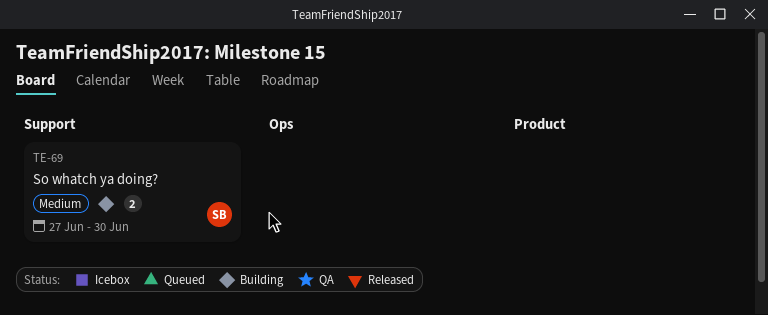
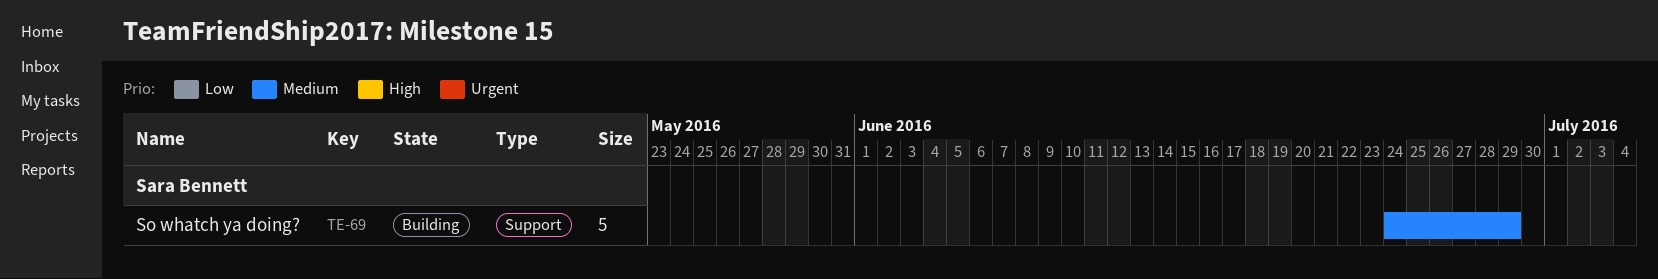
TE-69, estimate: 2 -> 5
TE-69, start: Jun 27 -> Jun 24
TE-69, due: Jun 30 -> Jun 29

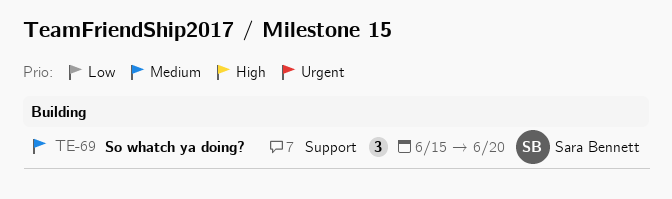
TE-69, estimate: 5 -> 3
TE-69, start: Jun 24 -> Jun 15
TE-69, due: Jun 29 -> Jun 20

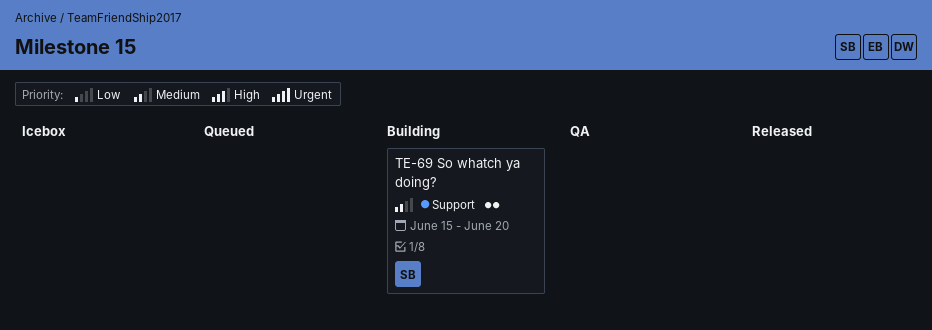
TE-69, estimate: 3 -> 2

